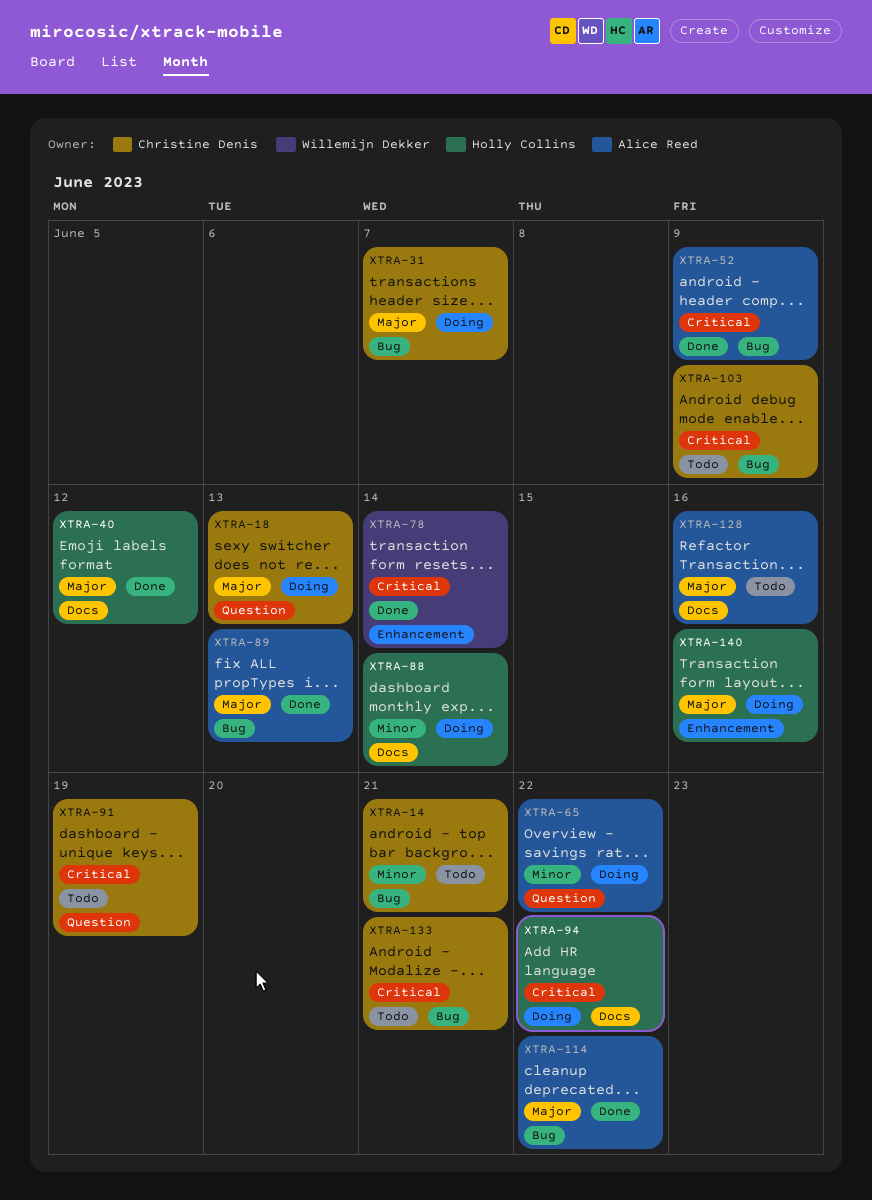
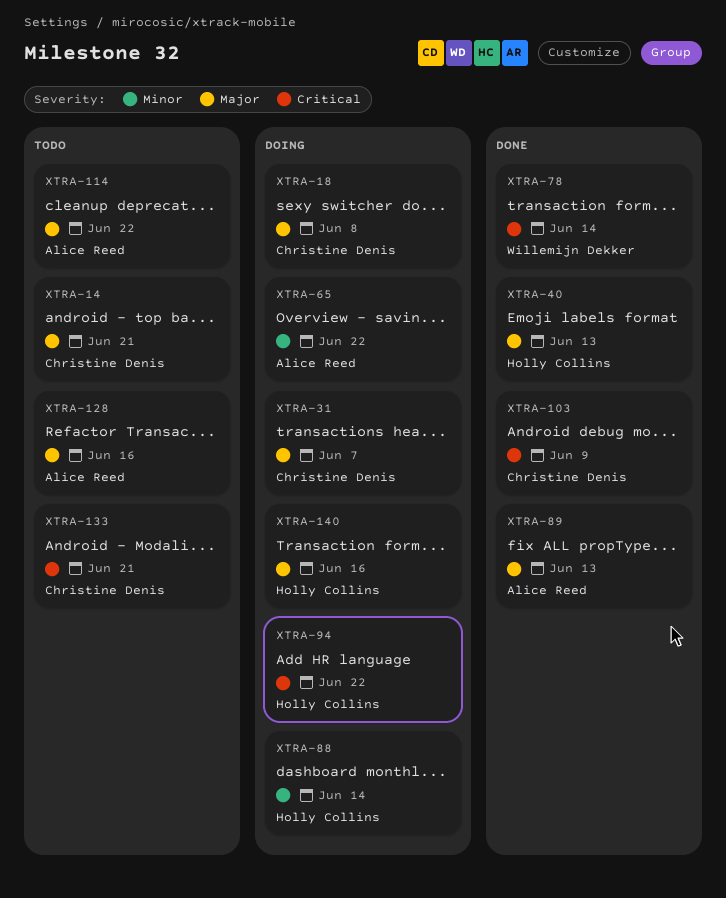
XTRA-14, priority: Minor -> Major
XTRA-18, due: Jun 13 -> Jun 8
XTRA-40, due: Jun 12 -> Jun 13
XTRA-52: present -> none
XTRA-91: present -> none
XTRA-103, status: Todo -> Done
XTRA-114, status: Done -> Todo

